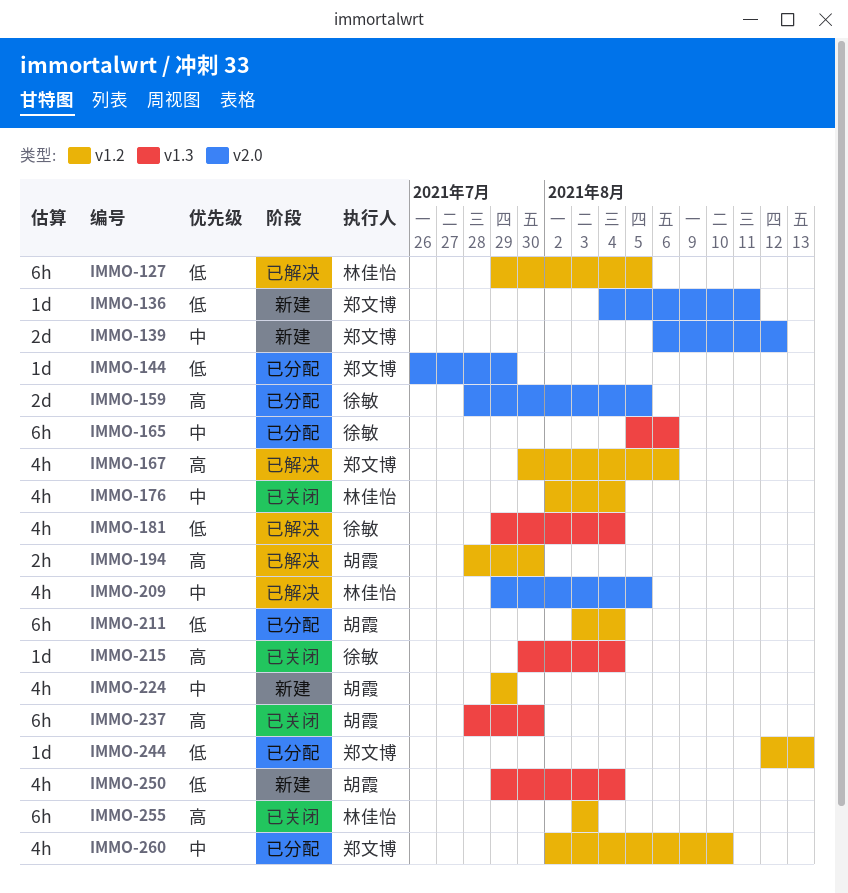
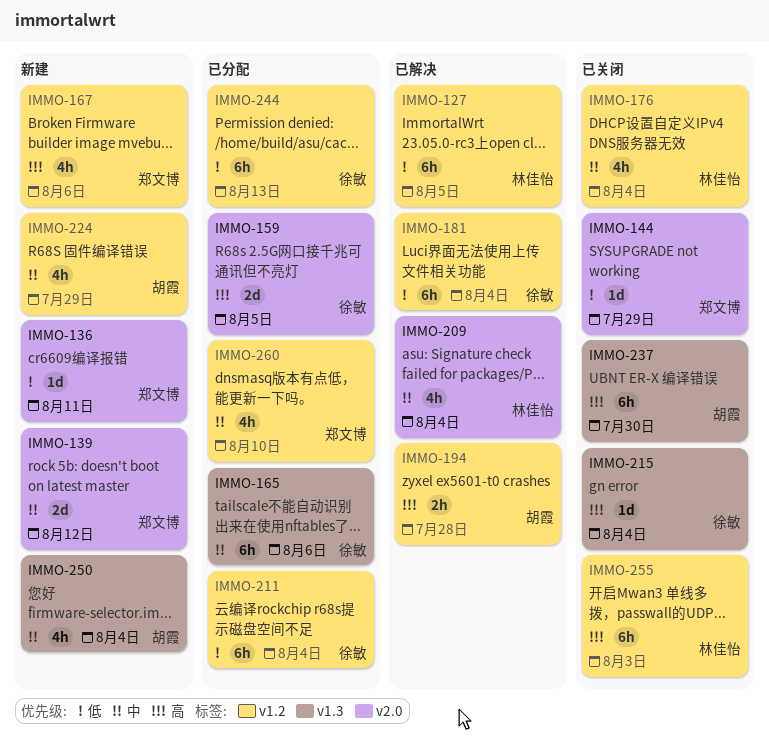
IMMO-144, status: 已分配 -> 已关闭
IMMO-167, status: 已解决 -> 新建
IMMO-181, label: v1.3 -> v1.2
IMMO-181, estimate: 4h -> 6h
IMMO-194, due: Jul 30 -> Jul 28
IMMO-209, due: Aug 5 -> Aug 4
IMMO-211, owner: 胡霞 -> 徐敏
IMMO-244, owner: 郑文博 -> 徐敏
IMMO-244, estimate: 1d -> 6h
IMMO-250, priority: 低 -> 中

